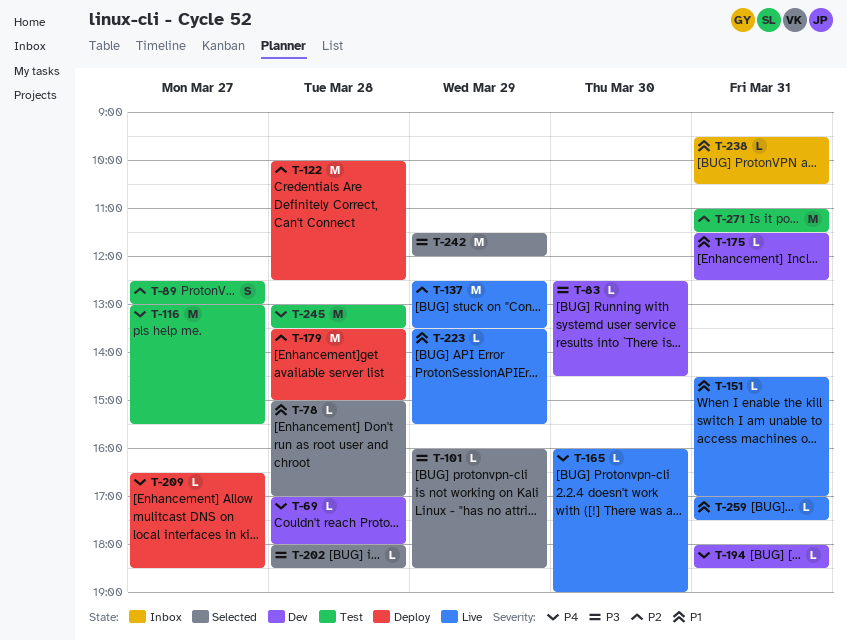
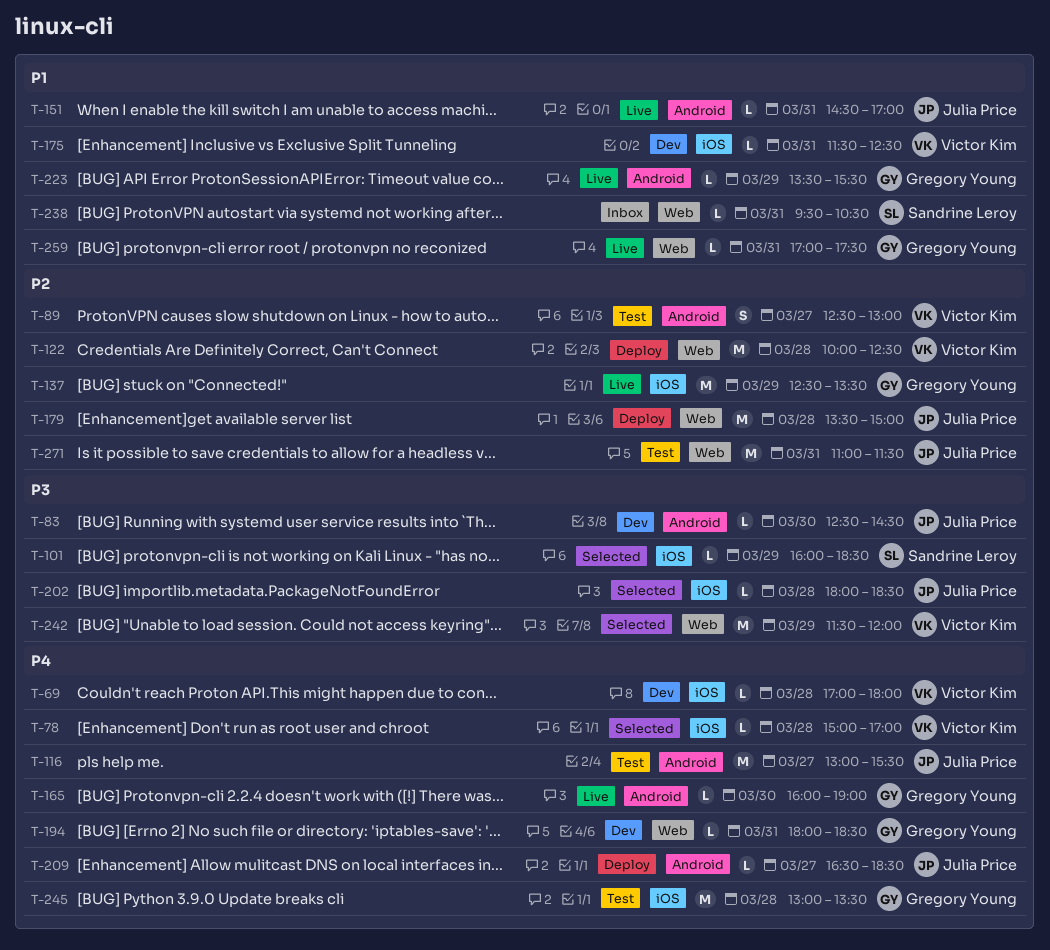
T-78, priority: P1 -> P4

